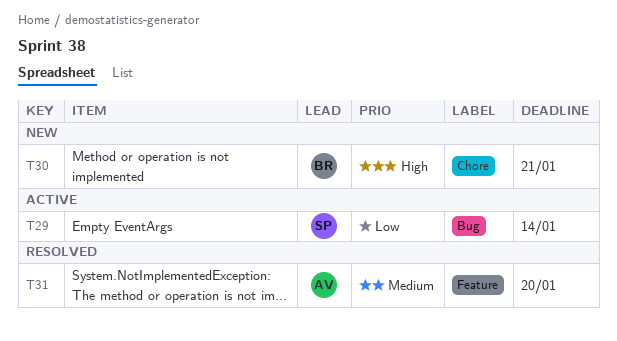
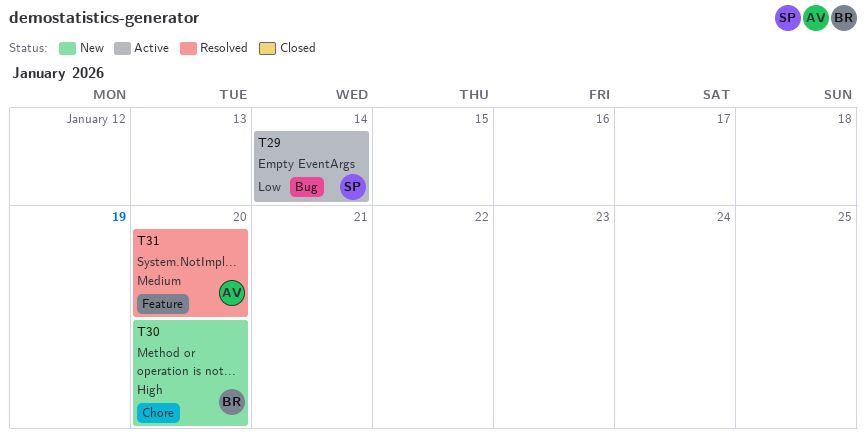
T30, due: Jan 21 -> Jan 20

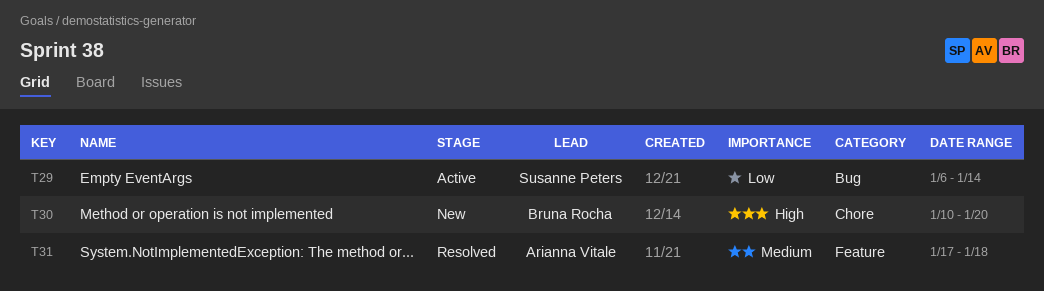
T31, due: Jan 20 -> Jan 18

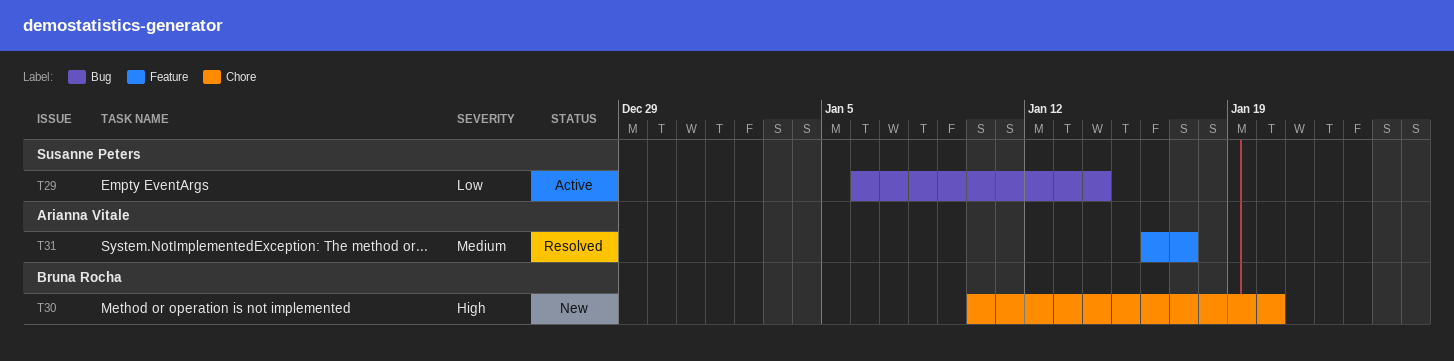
T31, start: Jan 17 -> Jan 16
T31, due: Jan 18 -> Jan 17

